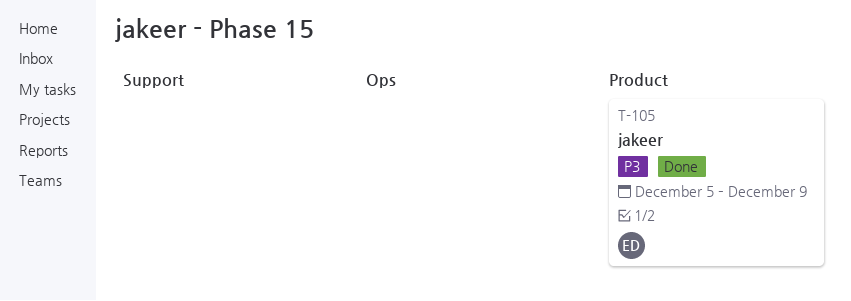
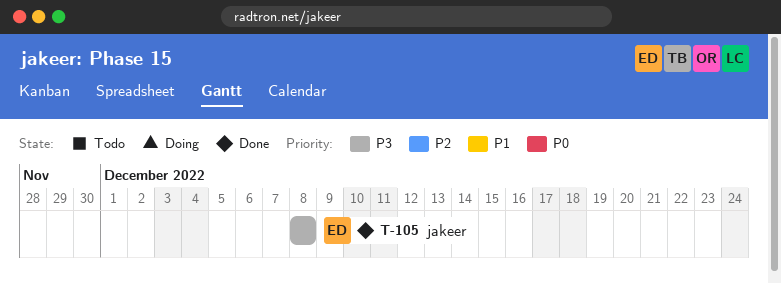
T-105, start: Dec 5 -> Dec 8
T-105, due: Dec 9 -> Dec 8

